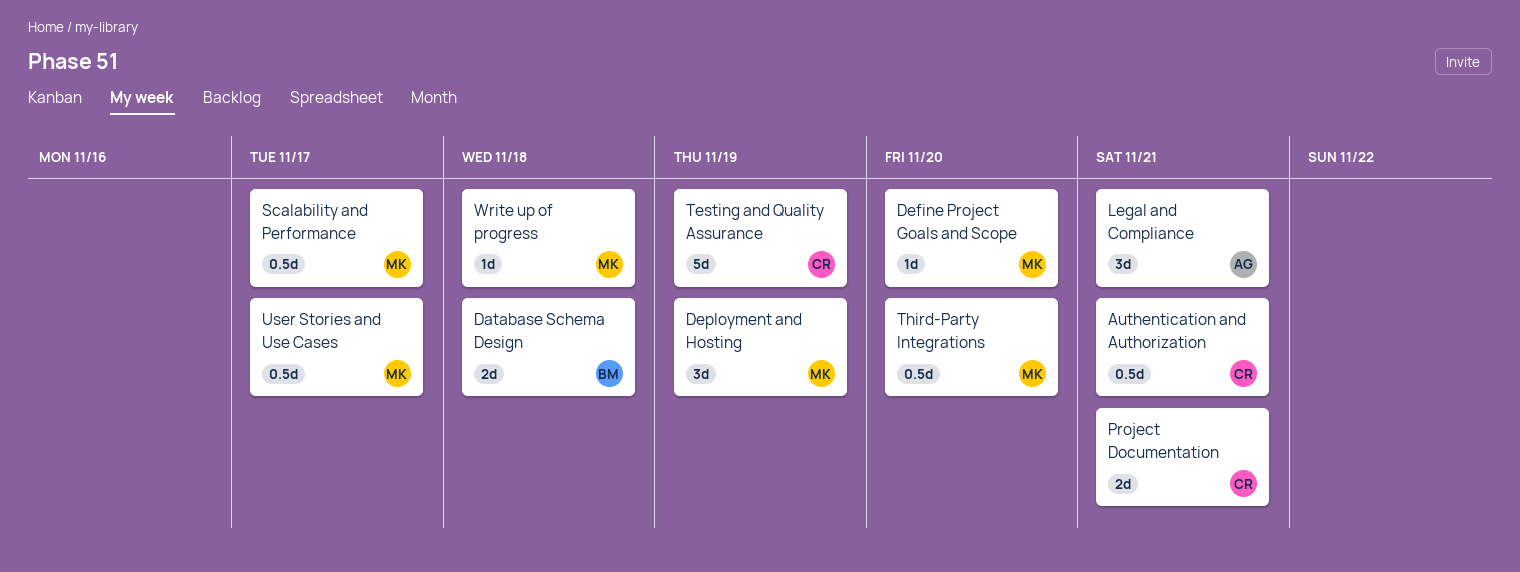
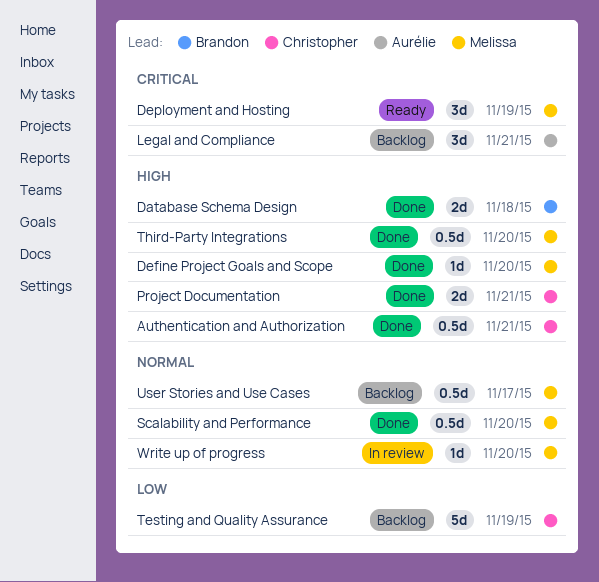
Scalability and Performance, due: Nov 17 -> Nov 20
Write up of progress, due: Nov 18 -> Nov 20

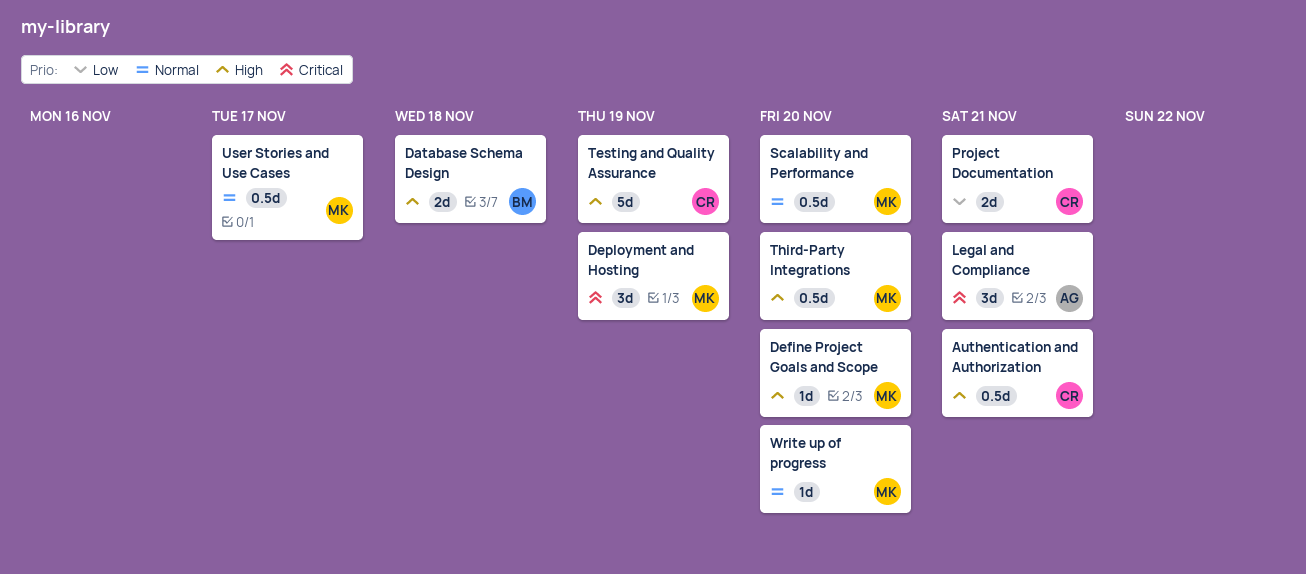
Project Documentation, priority: High -> Low
Testing and Quality Assurance, priority: Low -> High

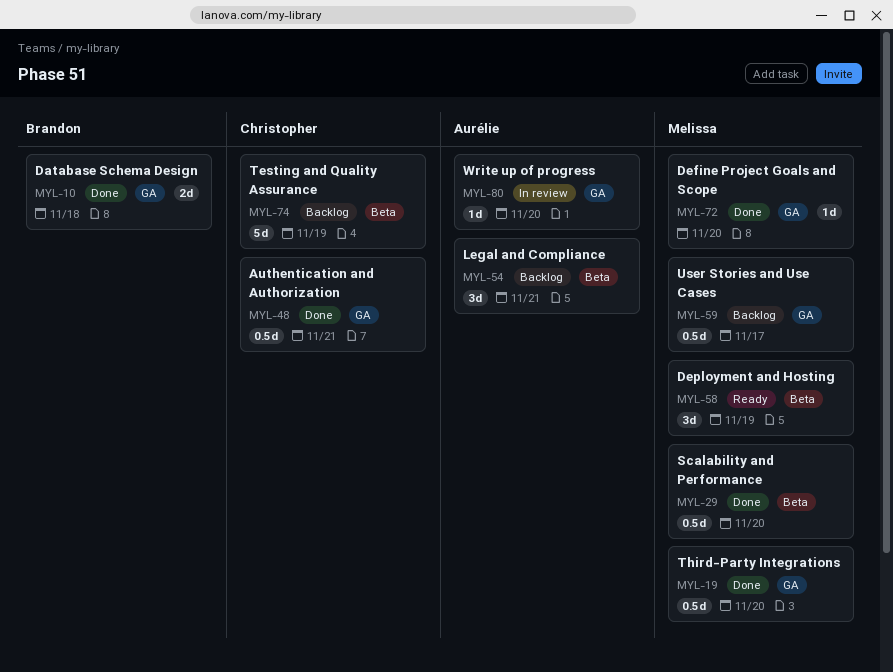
Project Documentation: present -> none
Write up of progress, owner: Melissa -> Aurélie

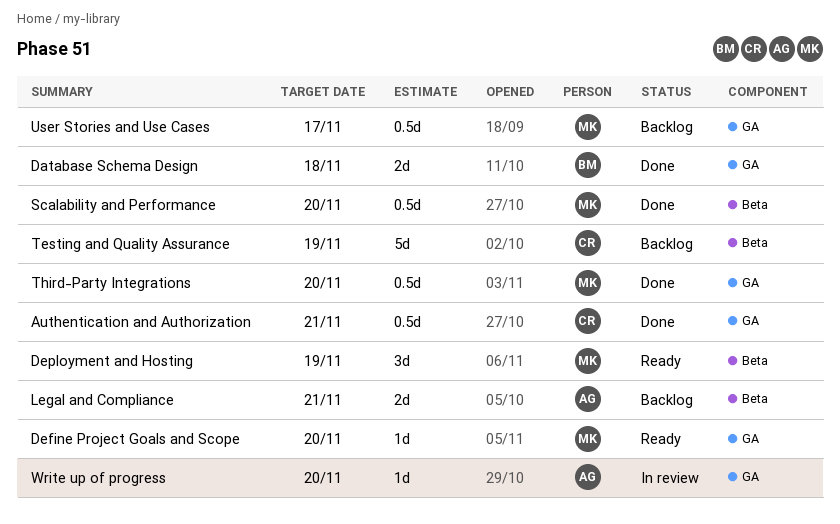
Define Project Goals and Scope, status: Done -> Ready
Legal and Compliance, estimate: 3d -> 2d

